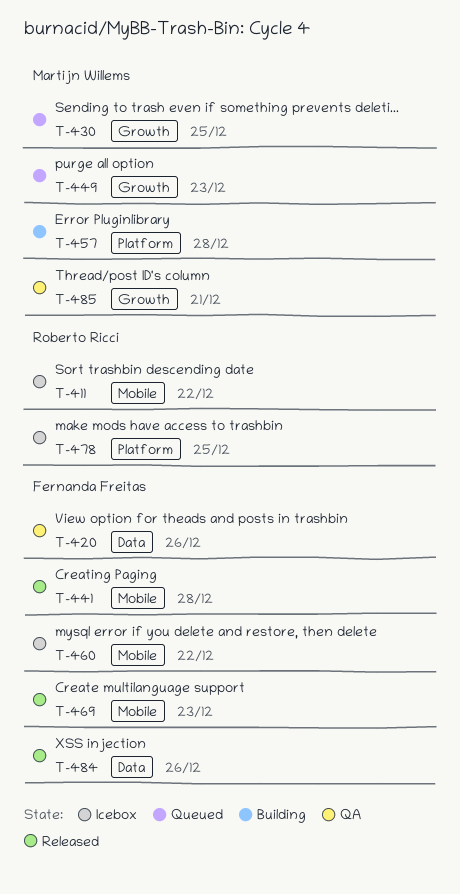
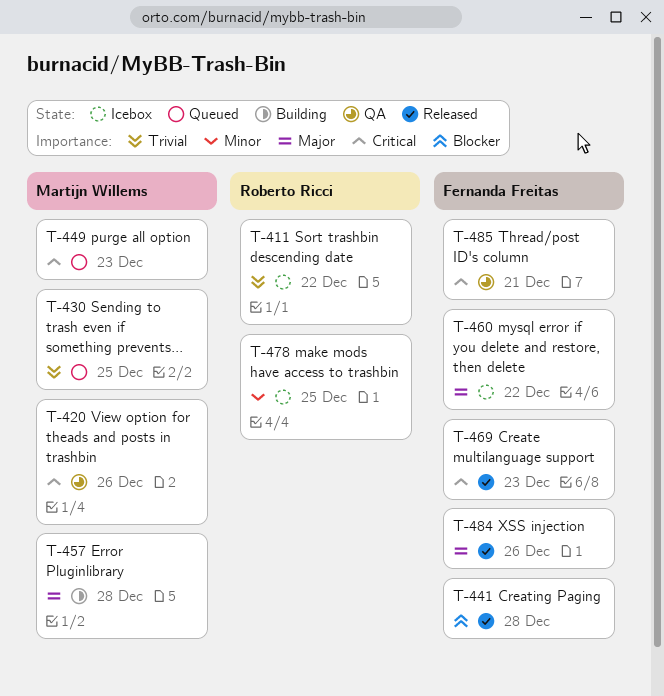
T-420, owner: Fernanda Freitas -> Martijn Willems
T-485, owner: Martijn Willems -> Fernanda Freitas

